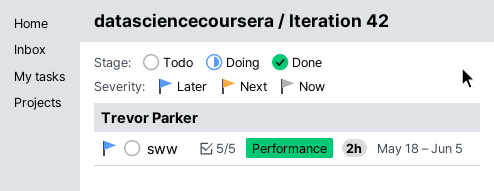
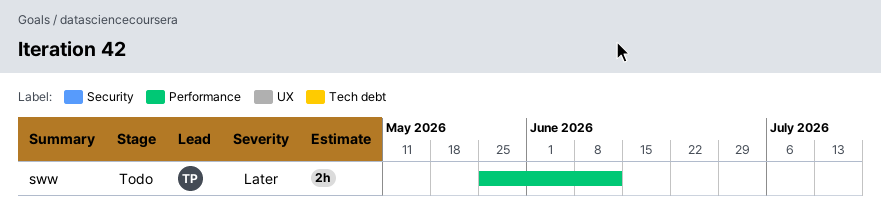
sww, start: May 18 -> May 25
sww, due: Jun 5 -> Jun 12

